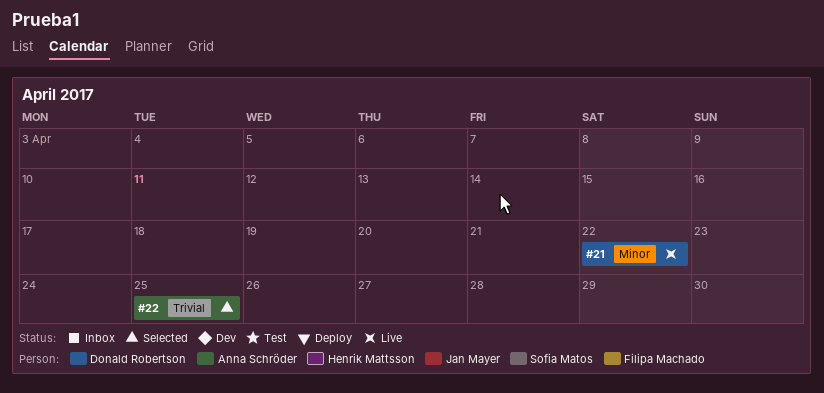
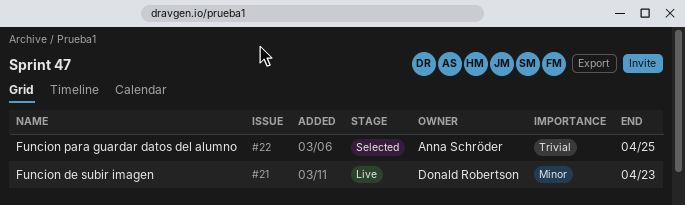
#21, due: Apr 22 -> Apr 23

